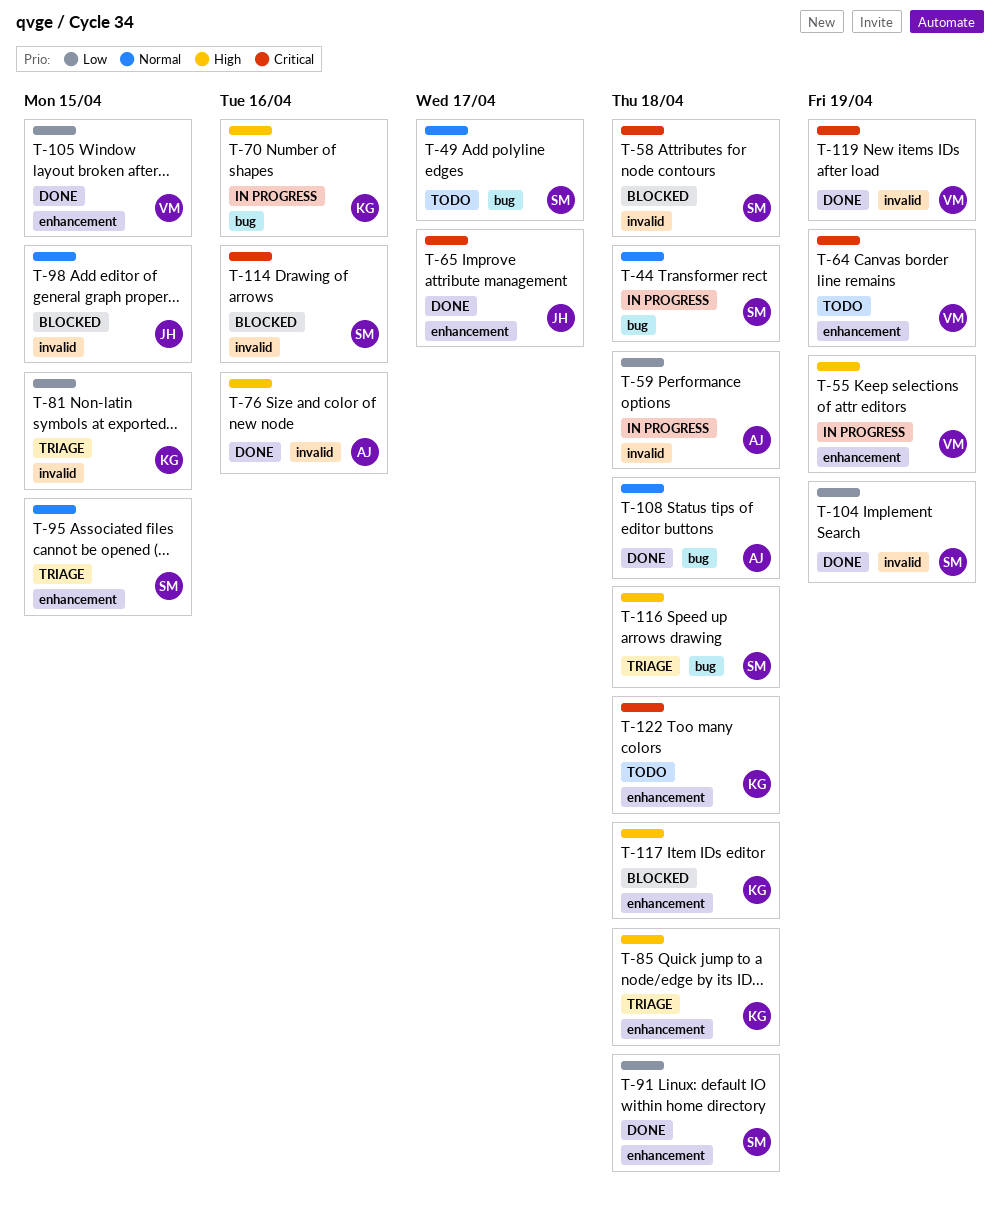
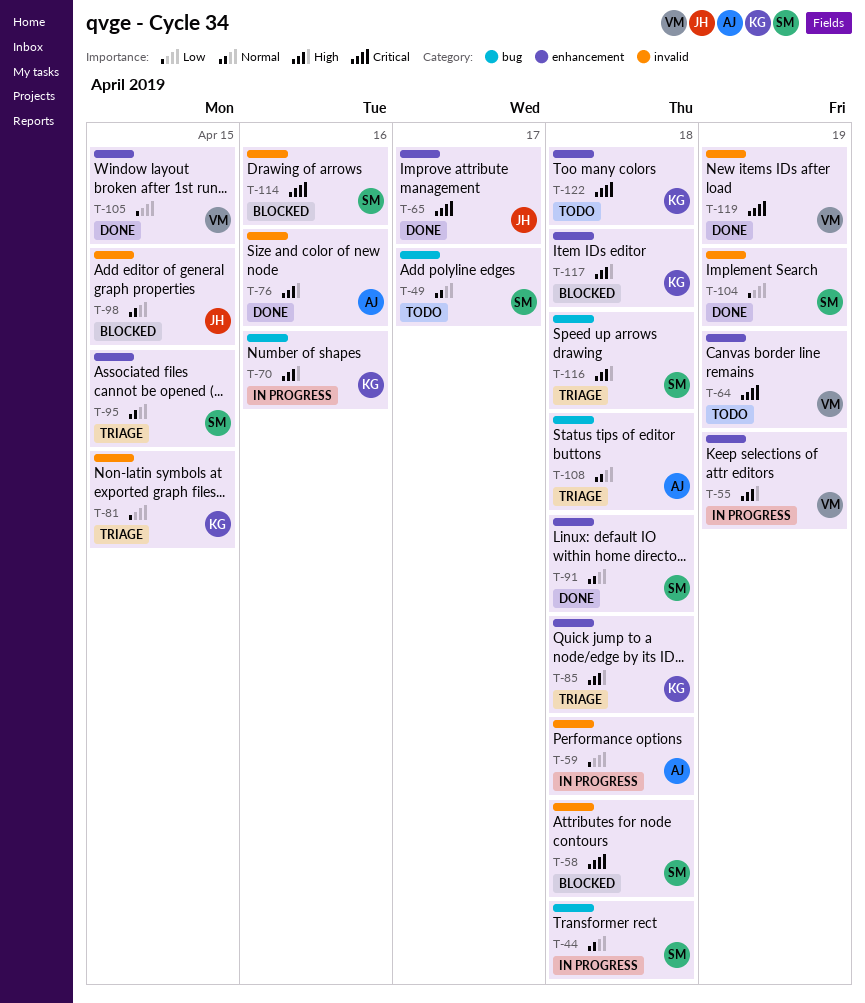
T-91, priority: Low -> Normal
T-108, status: Done -> Triage

